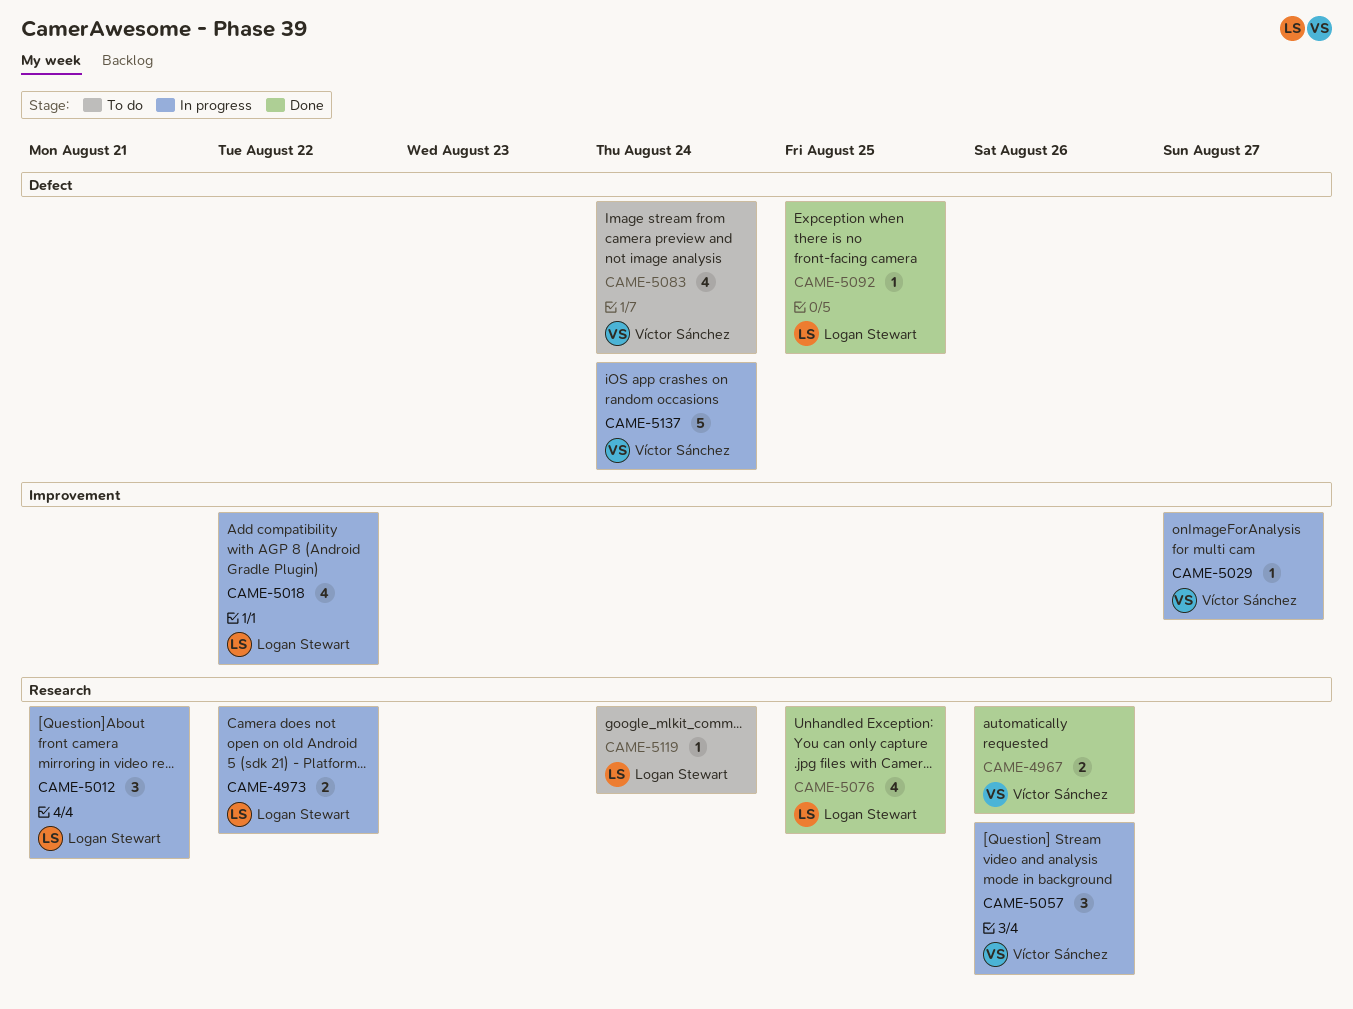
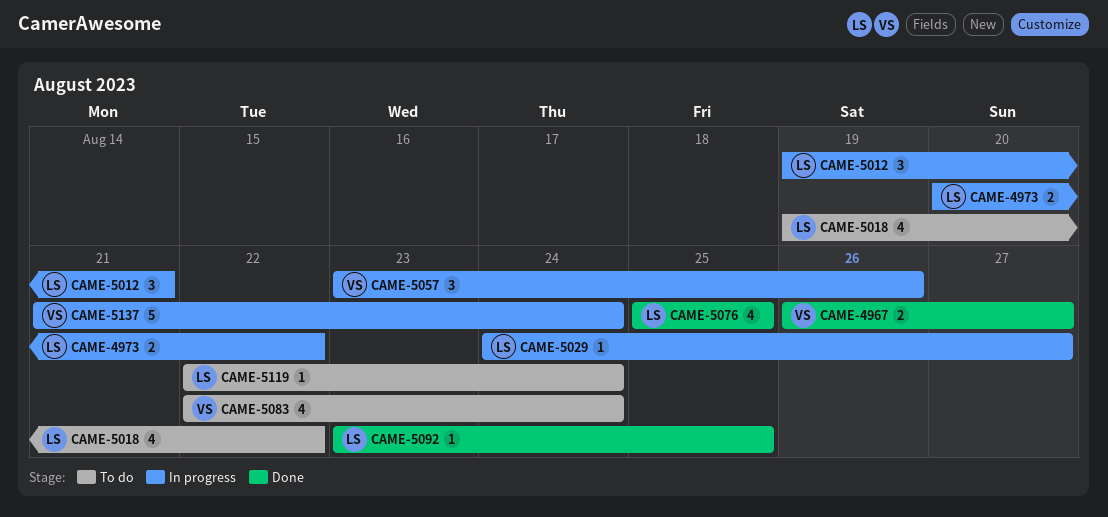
CAME-4967, due: Aug 26 -> Aug 27
CAME-5018, status: In progress -> To do
CAME-5029, owner: Víctor Sánchez -> Logan Stewart

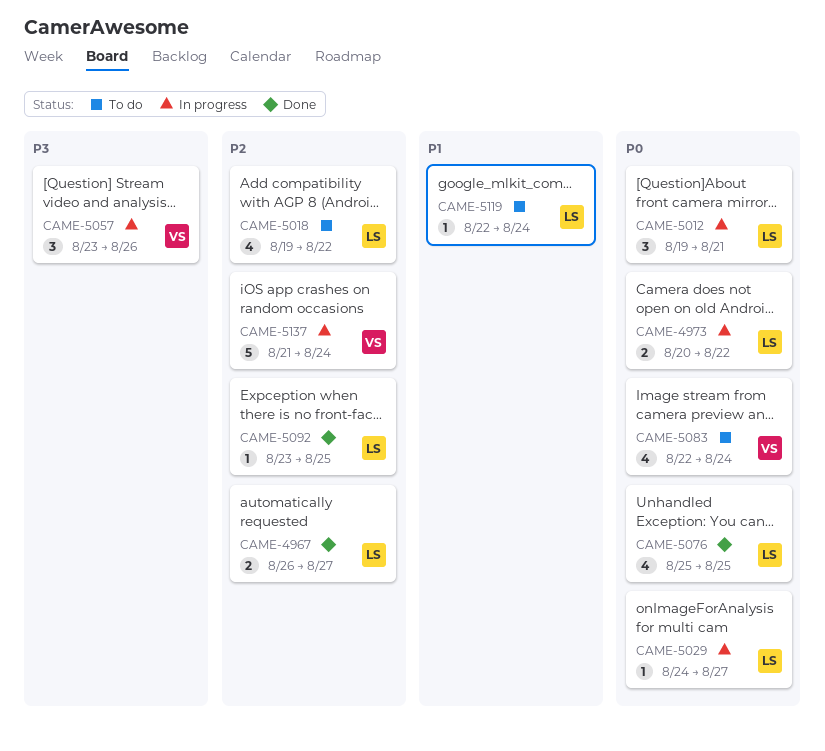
CAME-4967, owner: VS -> LS

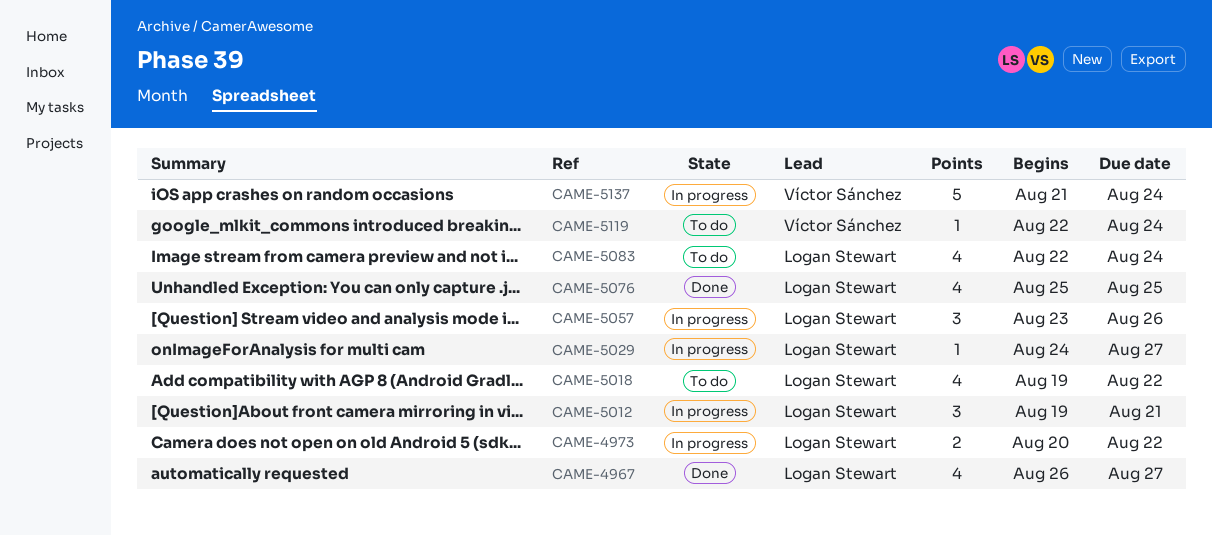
CAME-4967, estimate: 2 -> 4
CAME-5057, owner: Víctor Sánchez -> Logan Stewart
CAME-5083, owner: Víctor Sánchez -> Logan Stewart
CAME-5092: present -> none
CAME-5119, owner: Logan Stewart -> Víctor Sánchez

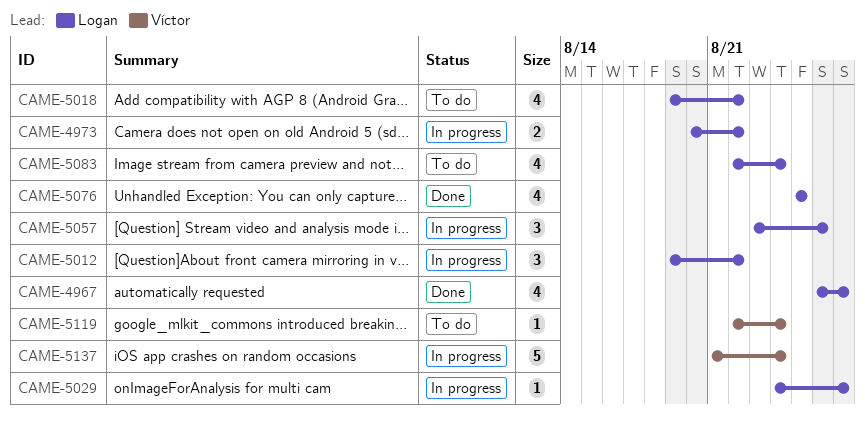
CAME-5012, due: Aug 21 -> Aug 22

